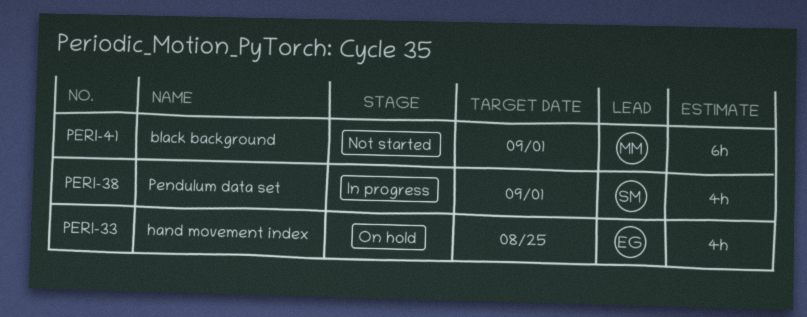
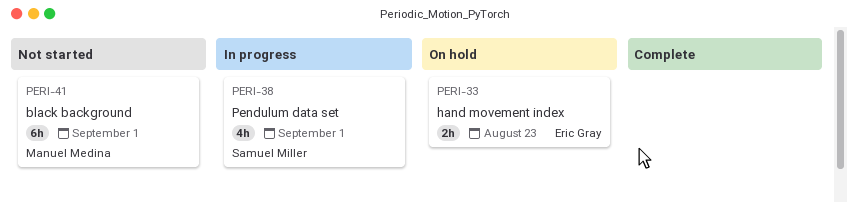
PERI-33, estimate: 4h -> 2h
PERI-33, due: Aug 25 -> Aug 23

